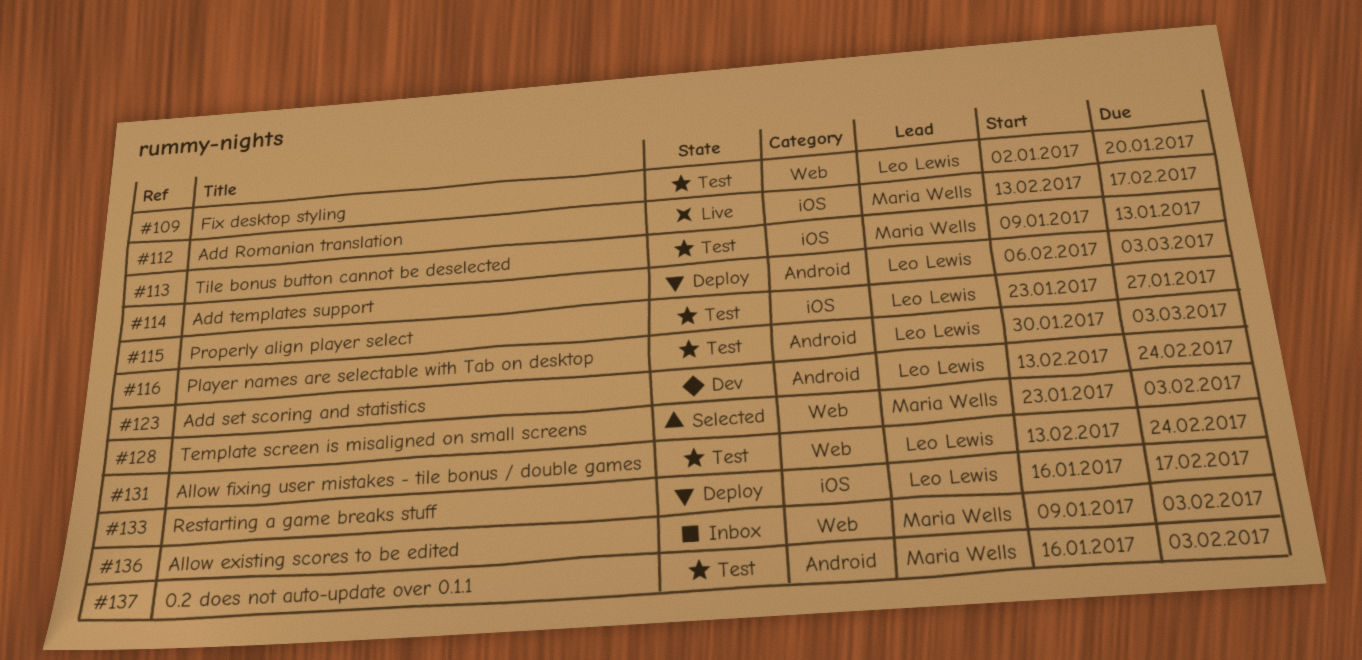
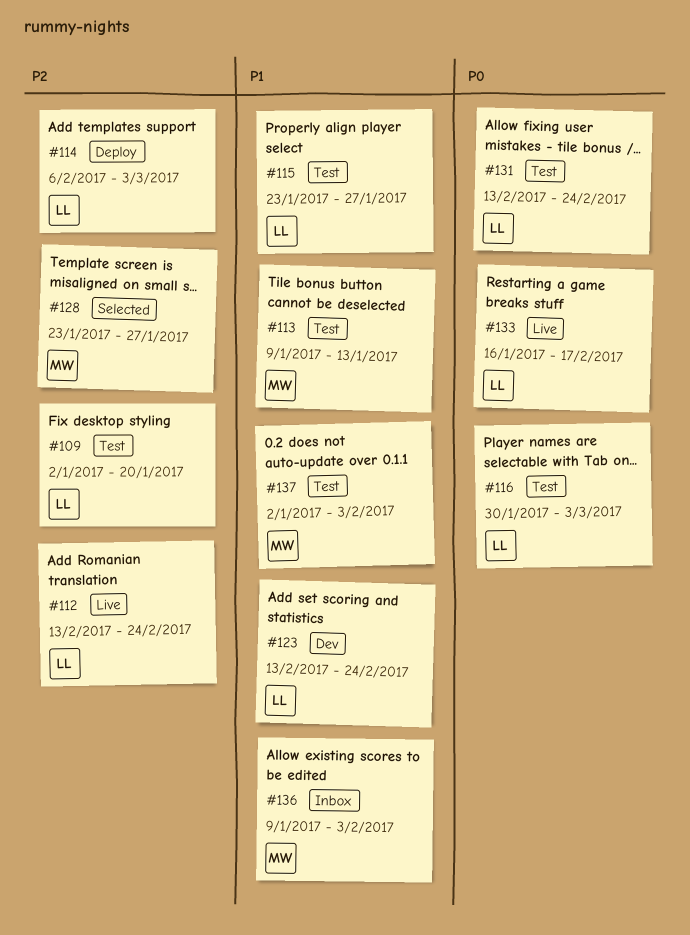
#112, owner: Maria Wells -> Leo Lewis
#112, due: Feb 17 -> Feb 24
#128, due: Feb 3 -> Jan 27
#133, status: Deploy -> Live
#137, start: Jan 16 -> Jan 2

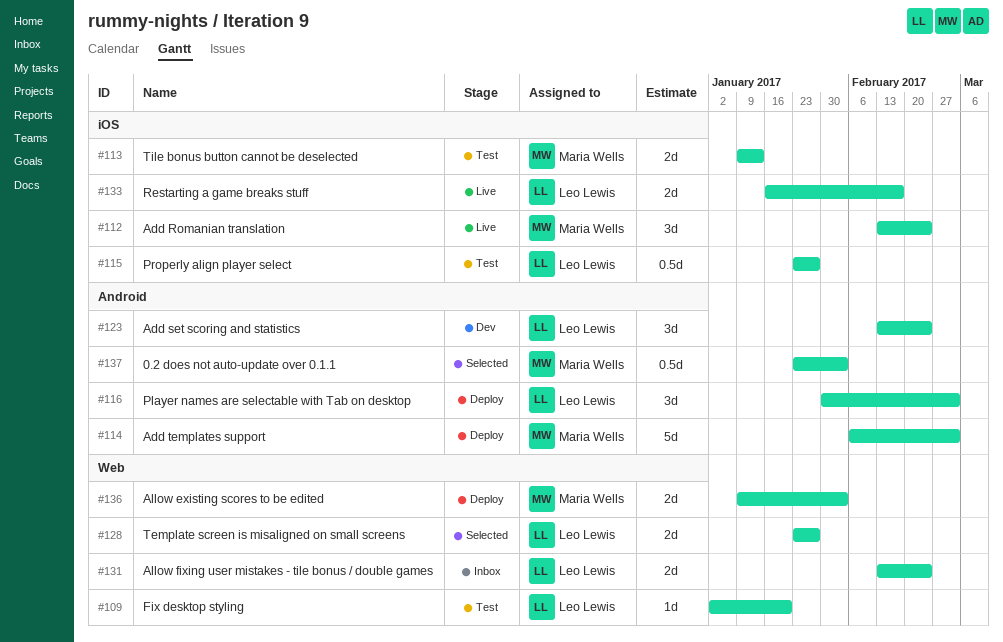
#112, owner: Leo Lewis -> Maria Wells
#114, owner: Leo Lewis -> Maria Wells
#116, status: Test -> Deploy
#128, owner: Maria Wells -> Leo Lewis
#131, status: Test -> Inbox
#136, status: Inbox -> Deploy
#137, status: Test -> Selected
#137, start: Jan 2 -> Jan 23

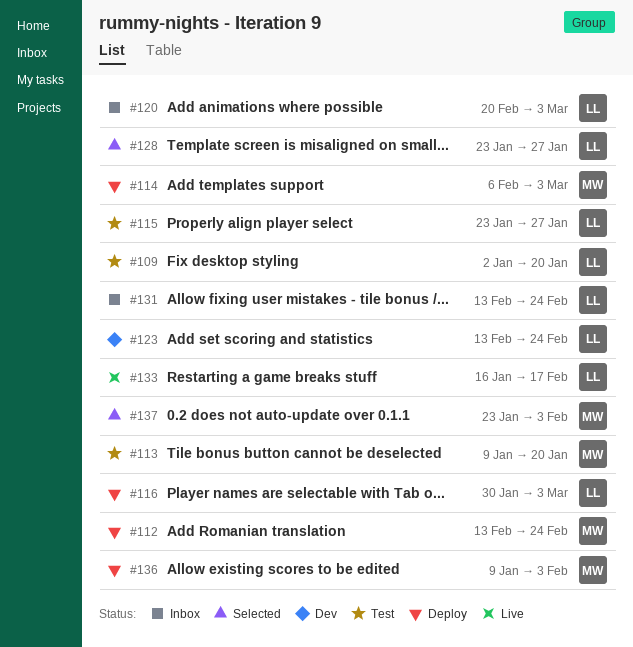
#112, status: Live -> Deploy
#113, due: Jan 13 -> Jan 20
#120: none -> present

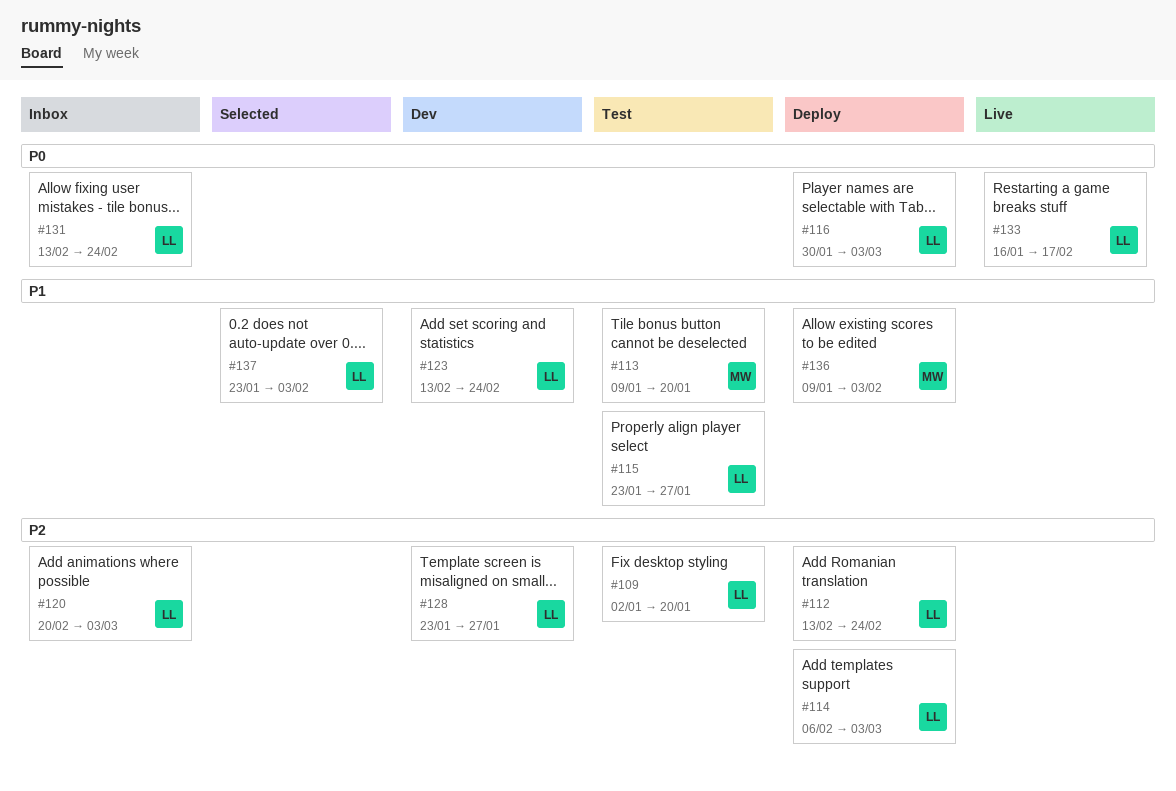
#112, owner: MW -> LL
#114, owner: MW -> LL
#128, status: Selected -> Dev
#137, owner: MW -> LL

